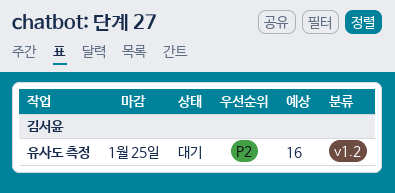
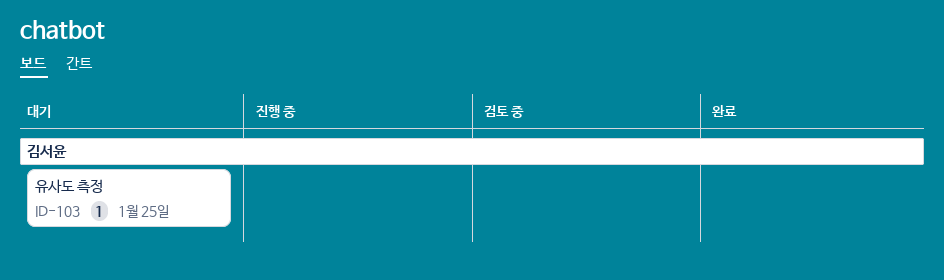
유사도 측정, estimate: 16 -> 1

